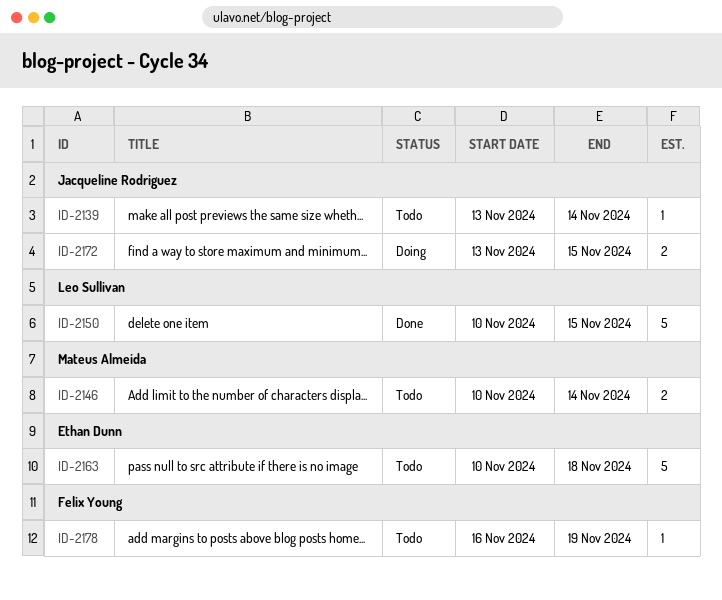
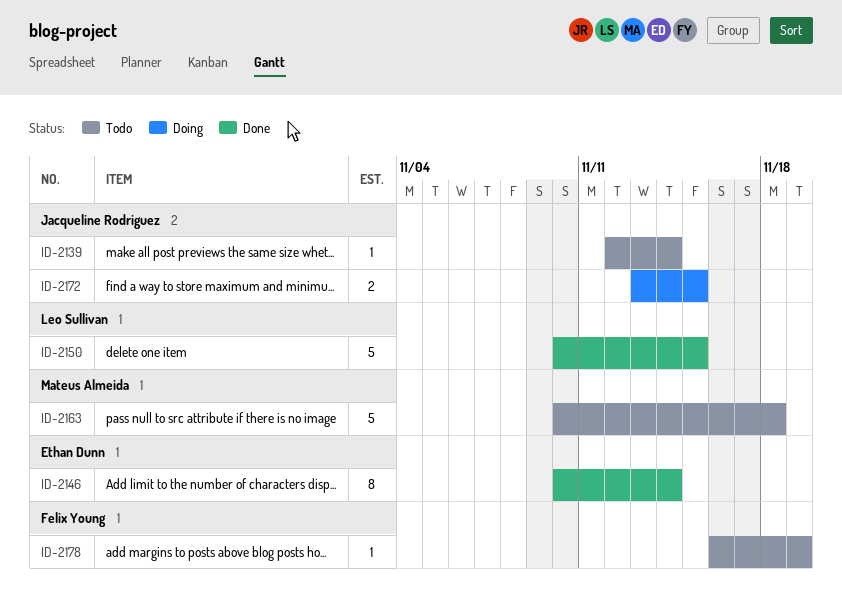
ID-2139, start: Nov 13 -> Nov 12
ID-2146, status: Todo -> Done
ID-2146, owner: Mateus Almeida -> Ethan Dunn
ID-2146, estimate: 2 -> 8
ID-2163, owner: Ethan Dunn -> Mateus Almeida

